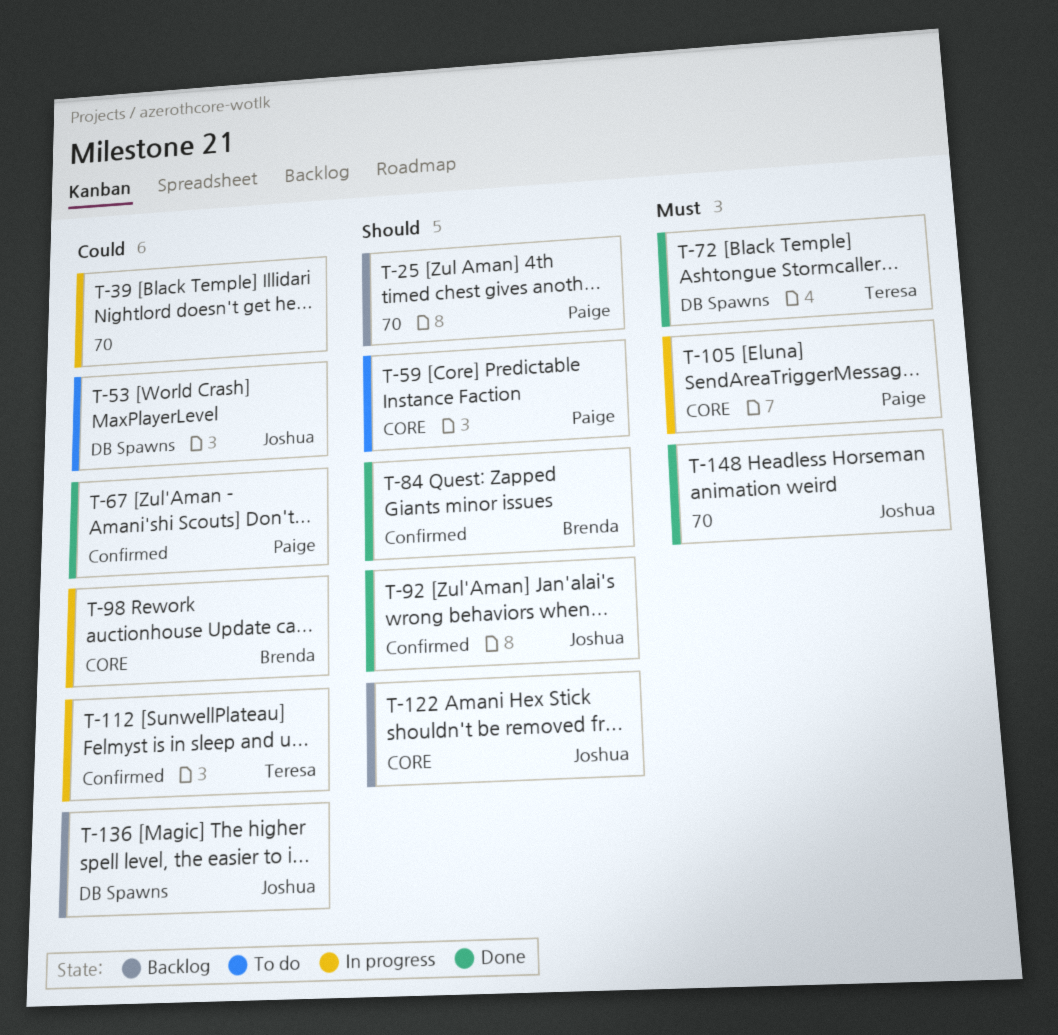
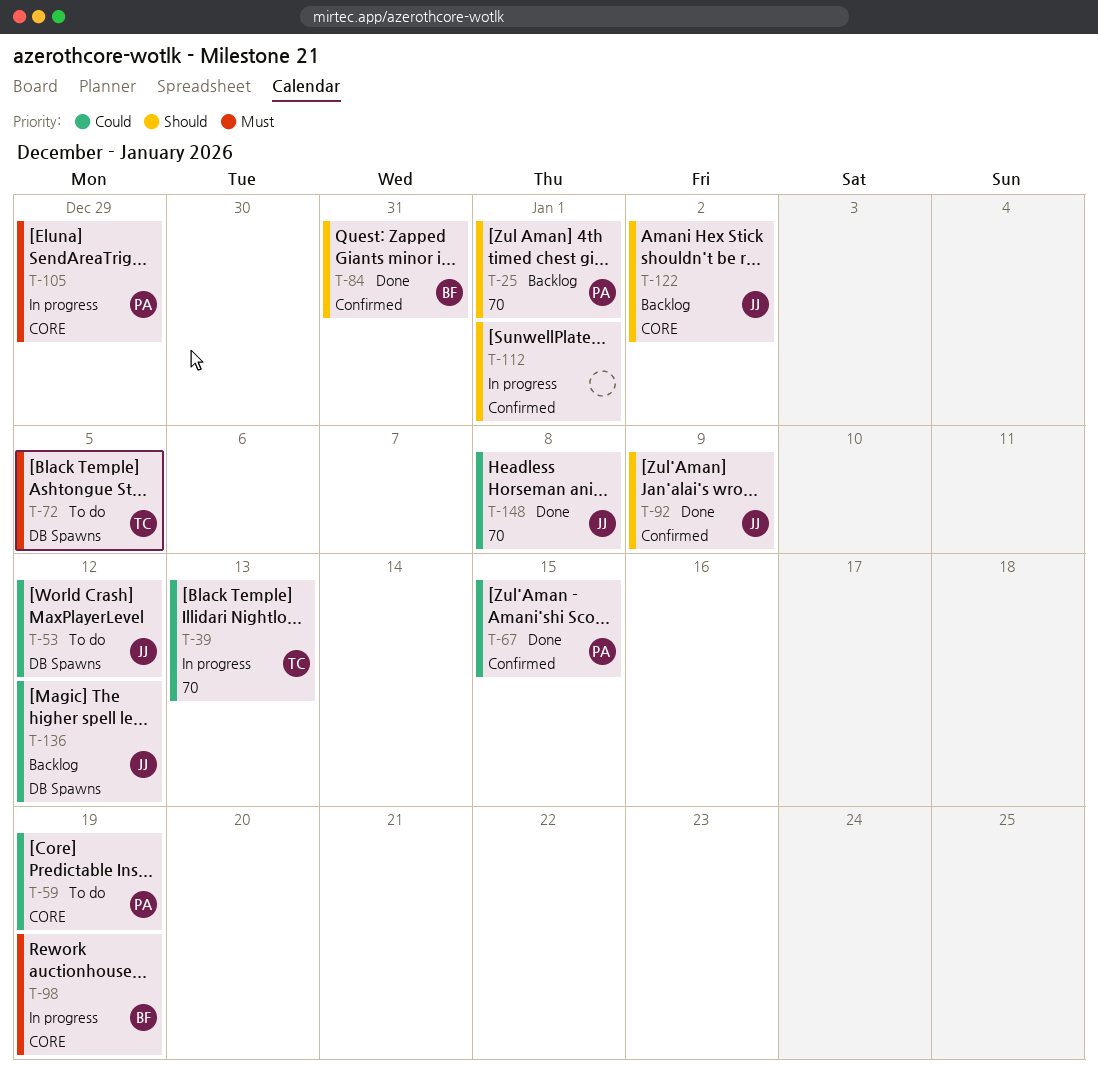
T-39, owner: none -> Teresa
T-59, priority: Should -> Could
T-72, status: Done -> To do
T-98, priority: Could -> Must
T-112, owner: Teresa -> none
T-112, priority: Could -> Should
T-148, priority: Must -> Could

